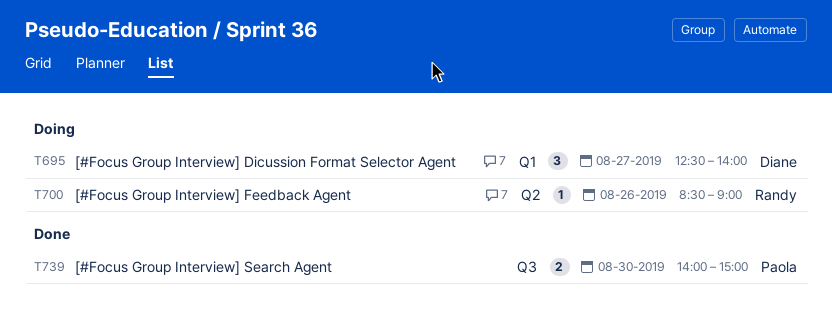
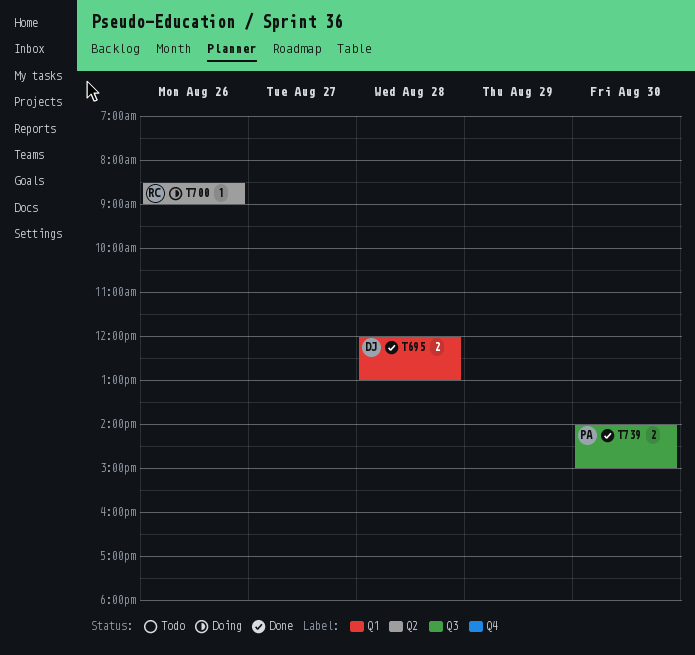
T695, status: Doing -> Done
T695, estimate: 3 -> 2
T695, day: Aug 27 -> Aug 28
T695, begins: 12:30 -> 12:00
T695, ends: 14:00 -> 13:00

